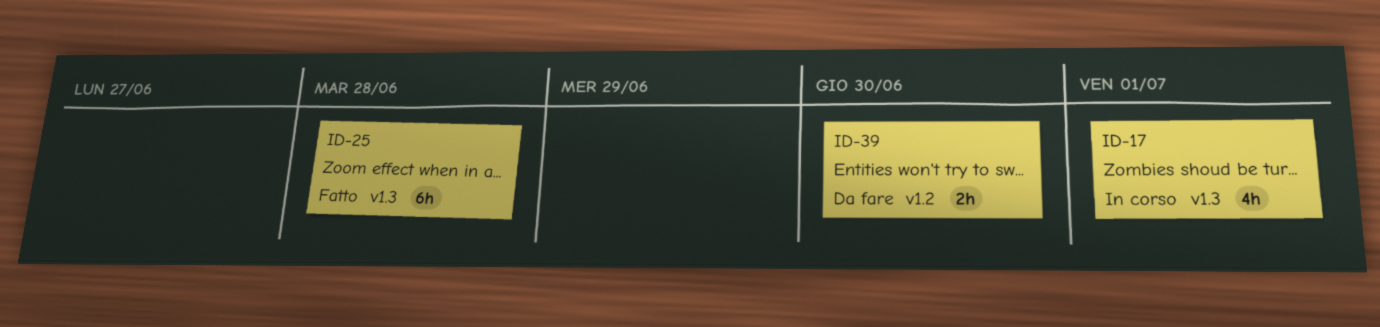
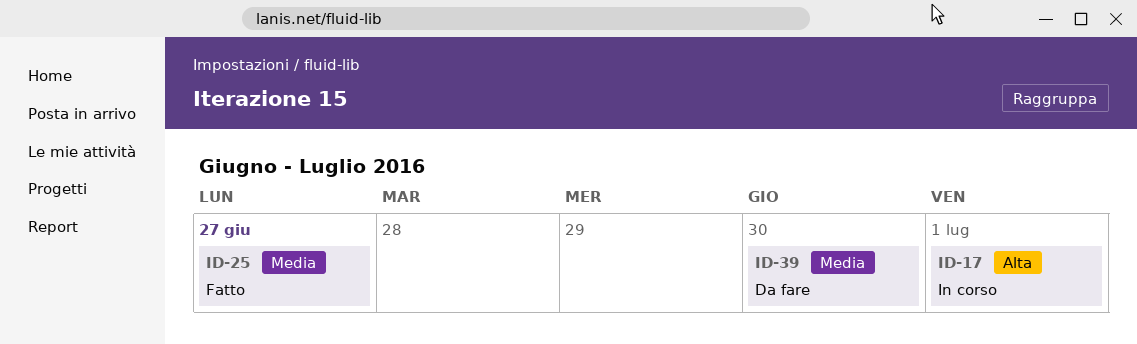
ID-25, due: Jun 28 -> Jun 27

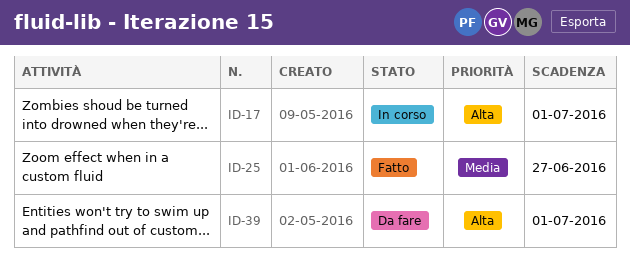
ID-39, priority: Media -> Alta
ID-39, due: Jun 30 -> Jul 1

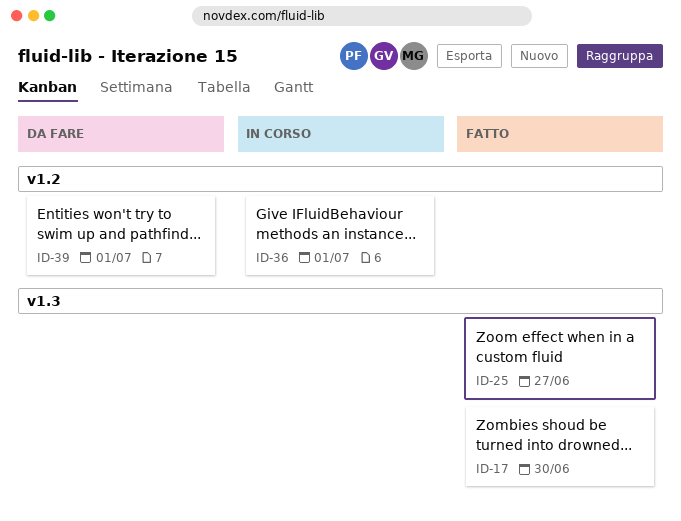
ID-17, status: In corso -> Fatto
ID-17, due: Jul 1 -> Jun 30
ID-36: none -> present

